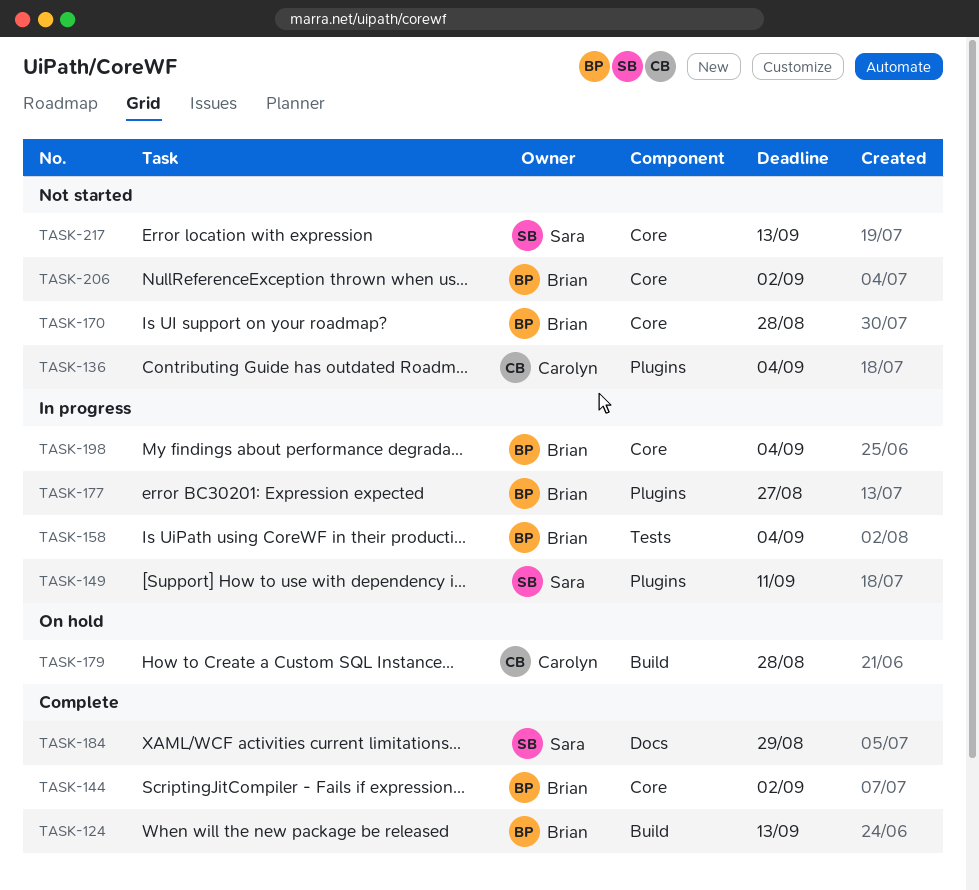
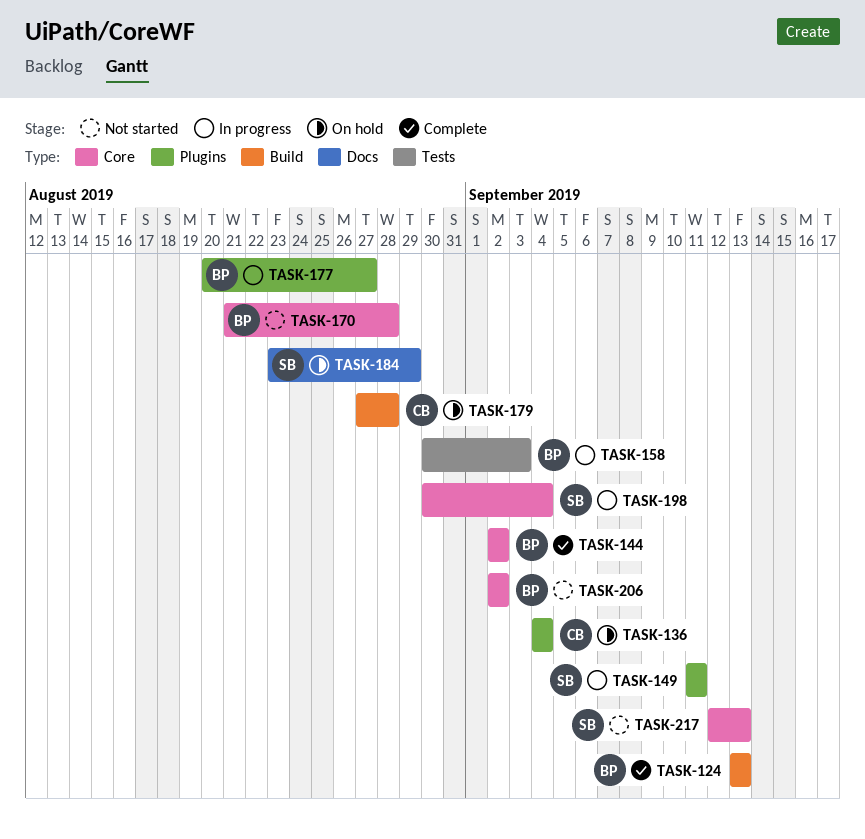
TASK-136, status: Not started -> On hold
TASK-158, due: Sep 4 -> Sep 3
TASK-184, status: Complete -> On hold
TASK-198, owner: Brian -> Sara

